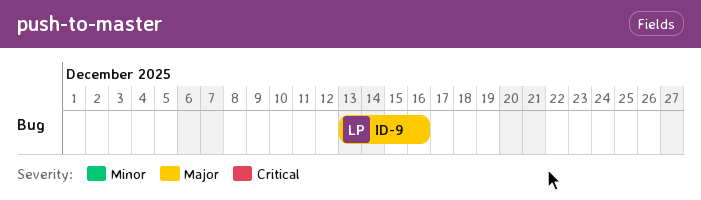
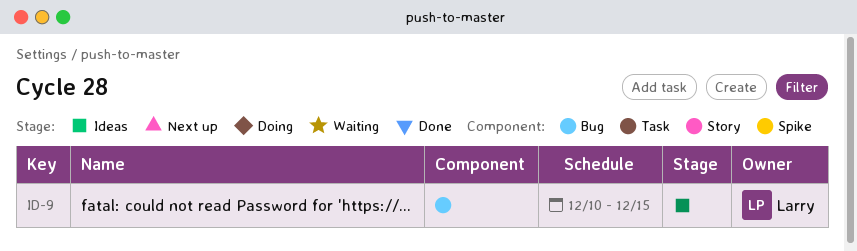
ID-9, start: Dec 13 -> Dec 10
ID-9, due: Dec 16 -> Dec 15

